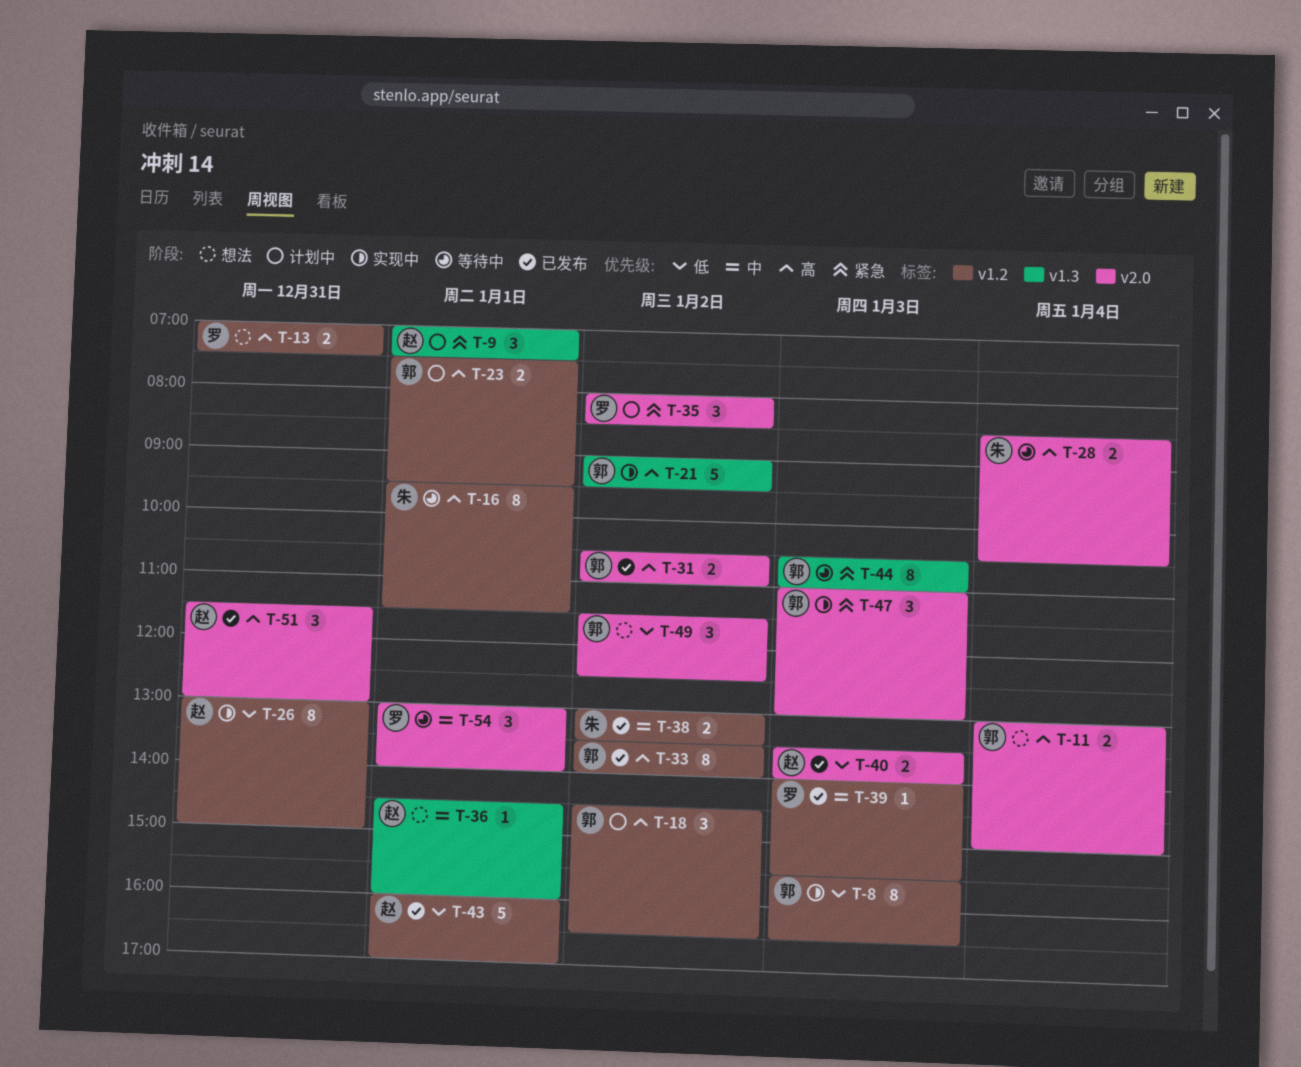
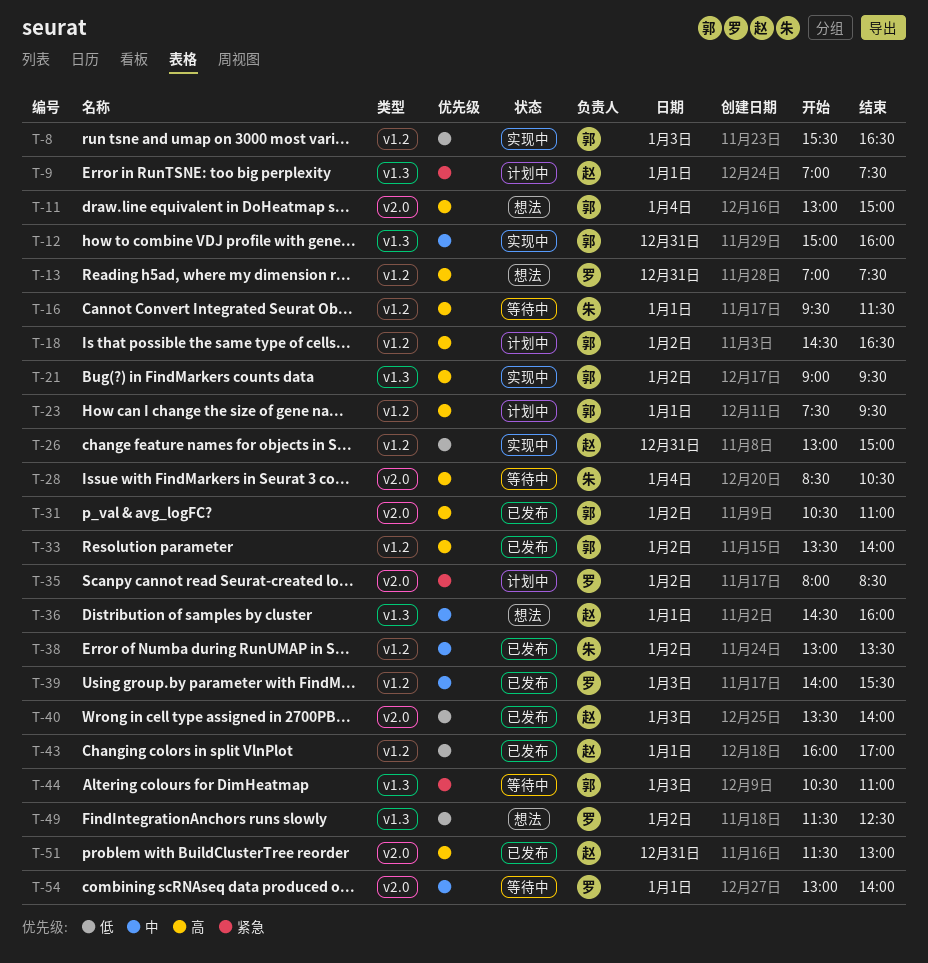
T-12: none -> present
T-47: present -> none
T-49, owner: 郭 -> 罗
T-49, label: v2.0 -> v1.3

